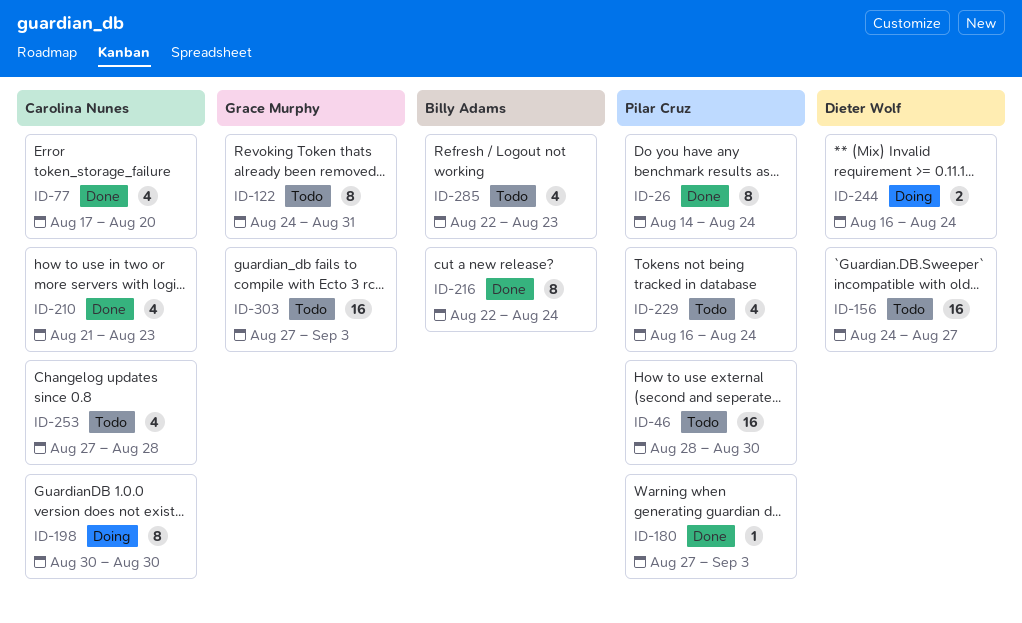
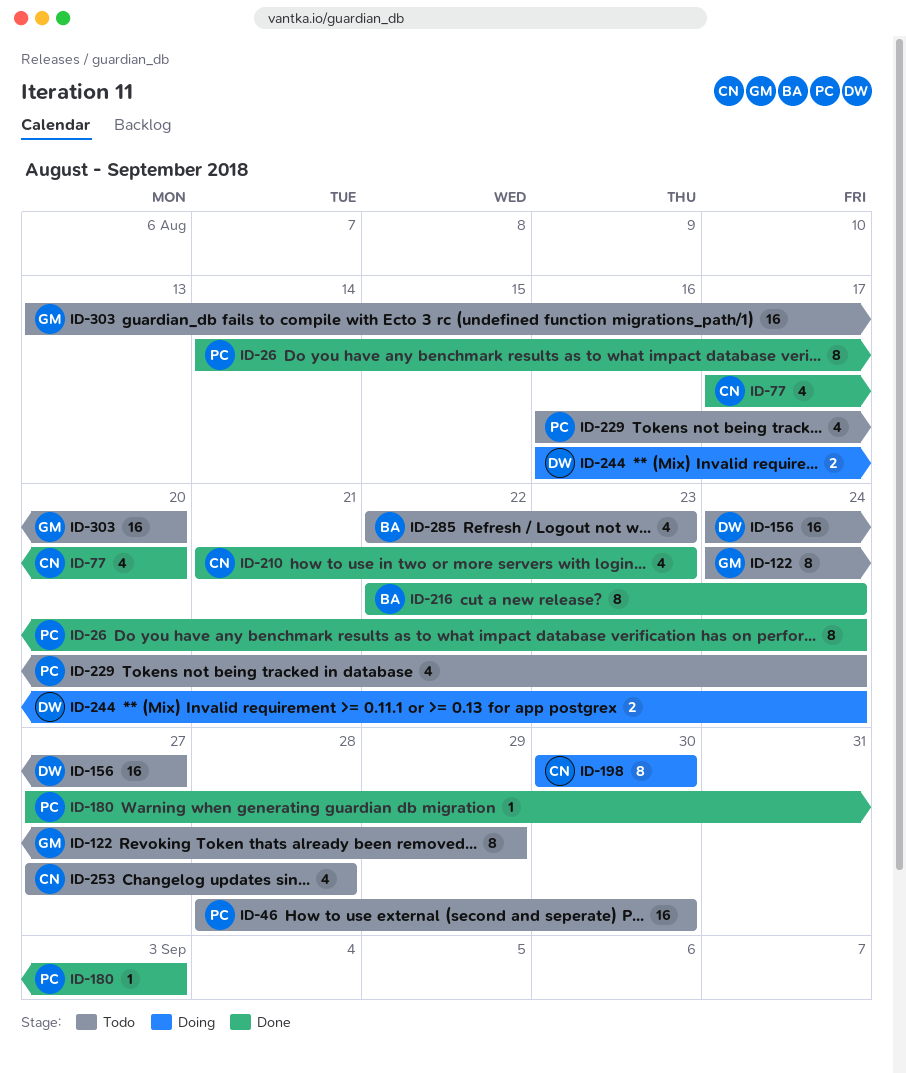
ID-122, due: Aug 31 -> Aug 29
ID-303, start: Aug 27 -> Aug 13
ID-303, due: Sep 3 -> Aug 20

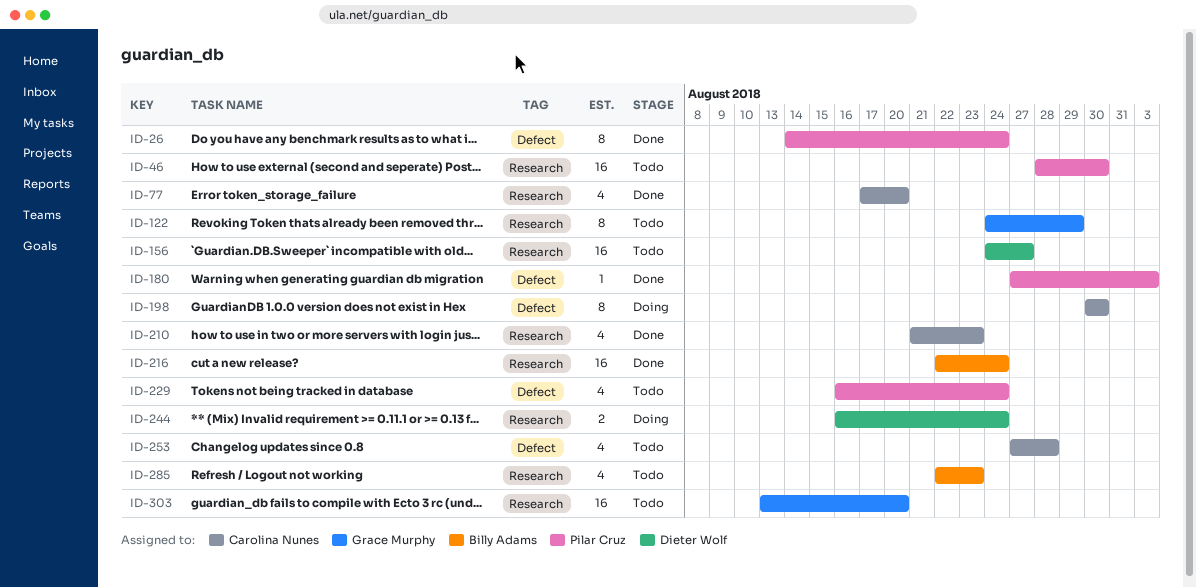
ID-216, estimate: 8 -> 16

